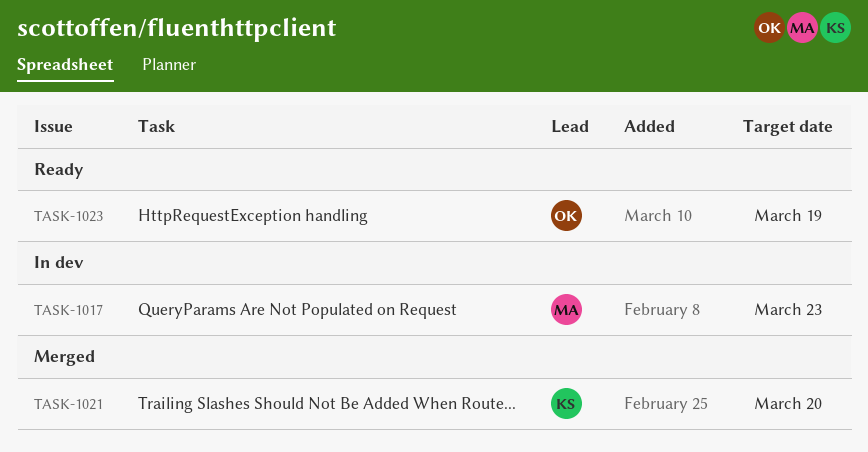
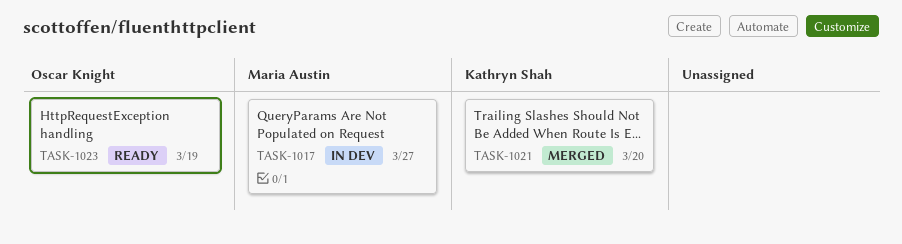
TASK-1017, due: Mar 23 -> Mar 27

